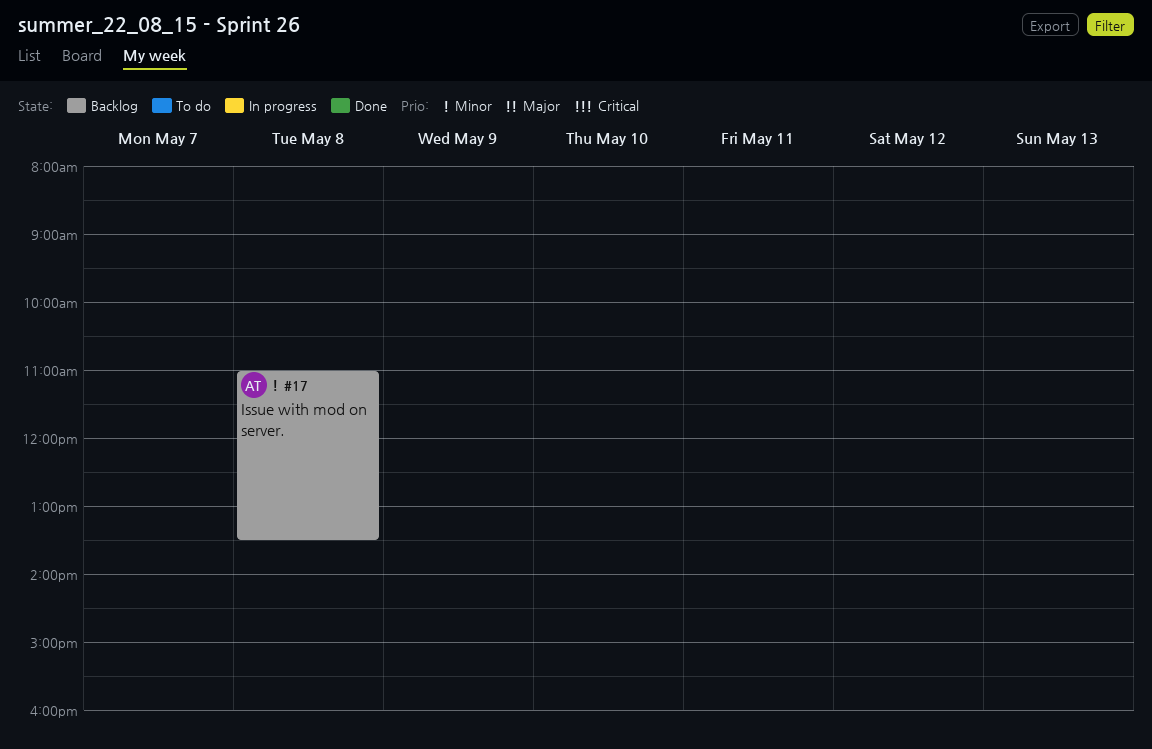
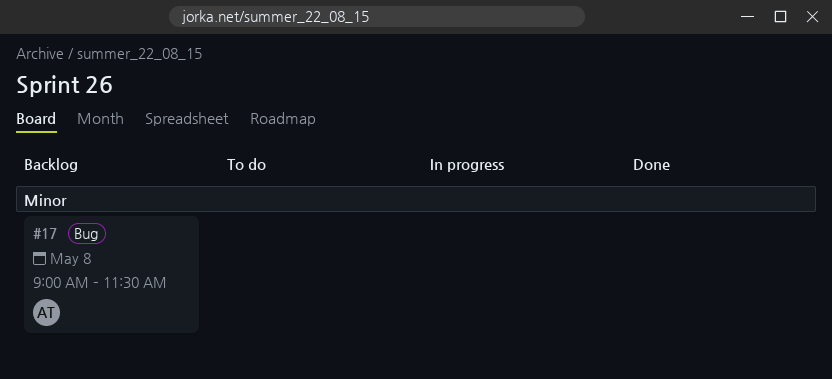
#17, begins: 11:00 -> 09:00
#17, ends: 13:30 -> 11:30

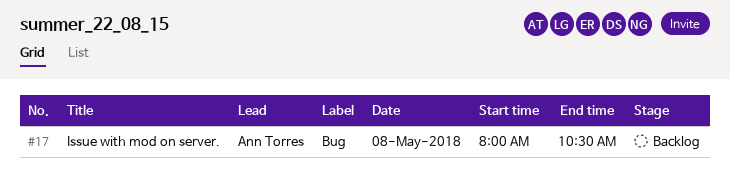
#17, begins: 09:00 -> 08:00
#17, ends: 11:30 -> 10:30

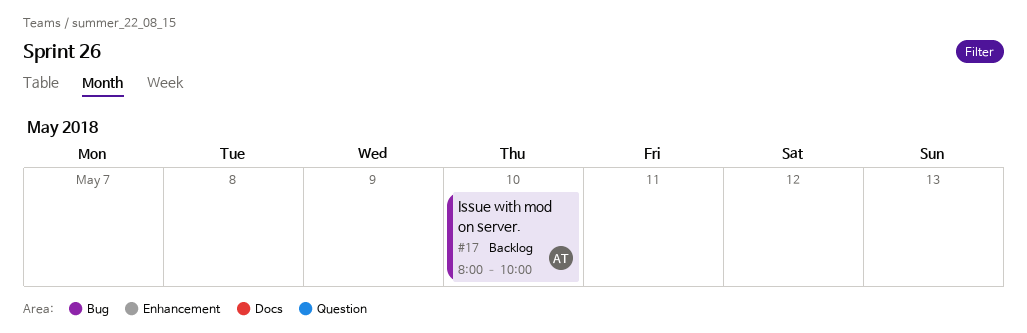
#17, day: May 8 -> May 10
#17, ends: 10:30 -> 10:00

